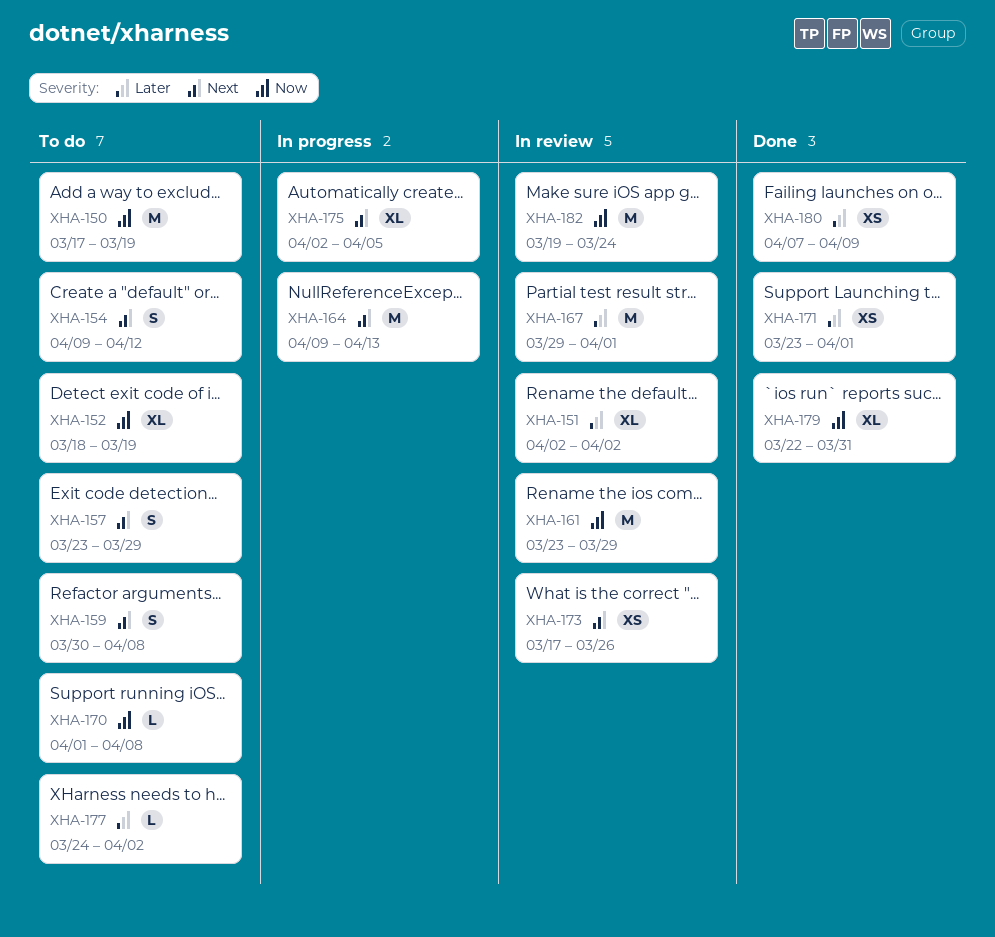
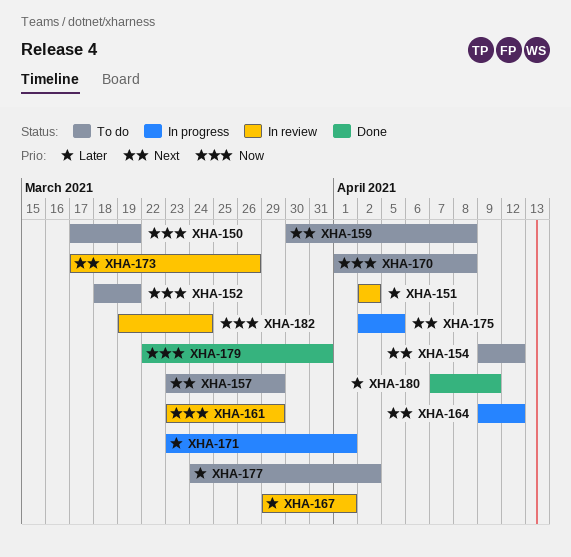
XHA-164, due: Apr 13 -> Apr 12
XHA-171, status: Done -> In progress

